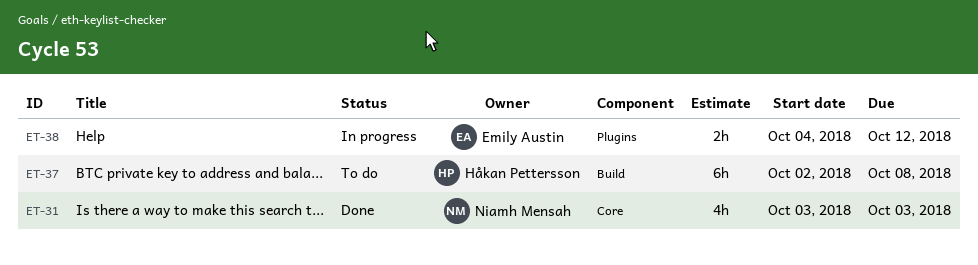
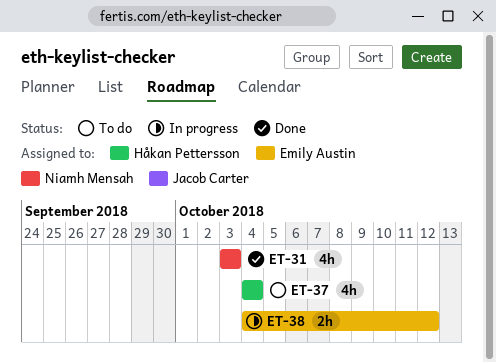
ET-37, estimate: 6h -> 4h
ET-37, start: Oct 2 -> Oct 4
ET-37, due: Oct 8 -> Oct 4

